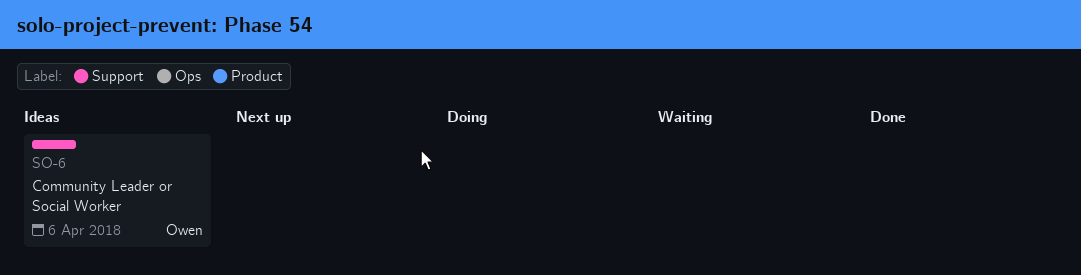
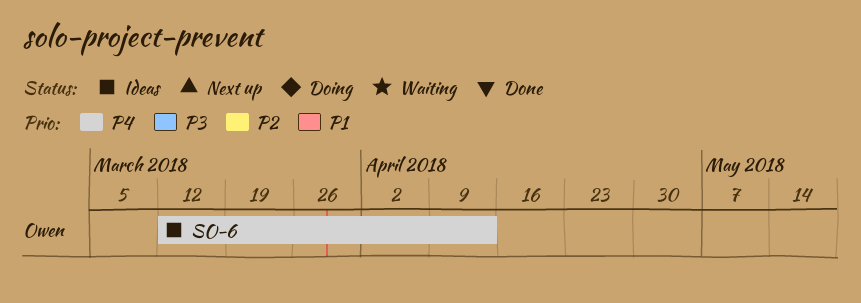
SO-6, due: Apr 6 -> Apr 13

